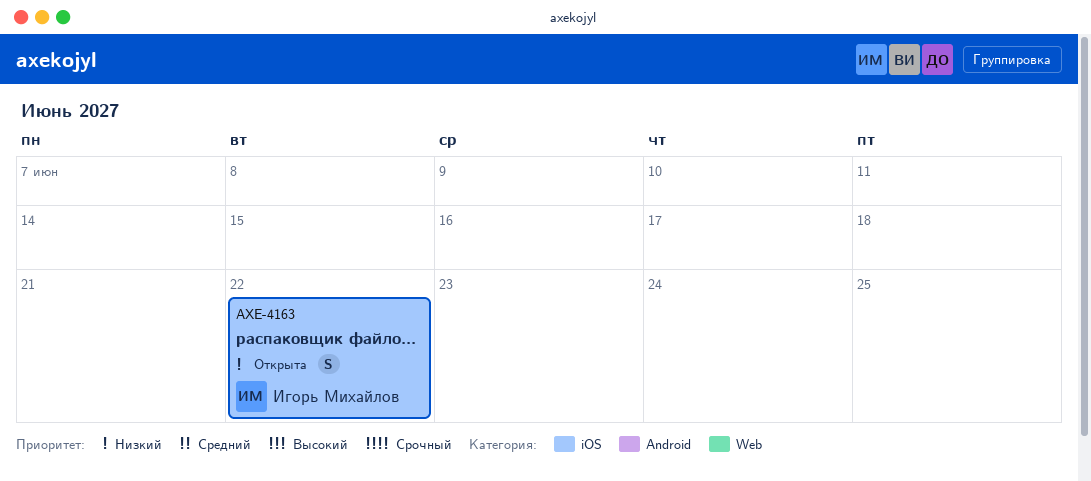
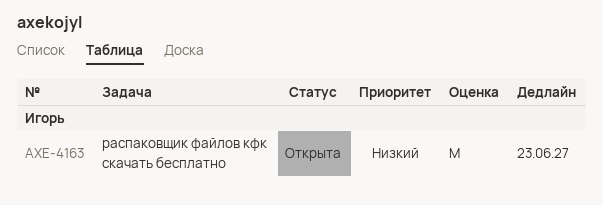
AXE-4163, estimate: S -> M
AXE-4163, due: Jun 22 -> Jun 23

